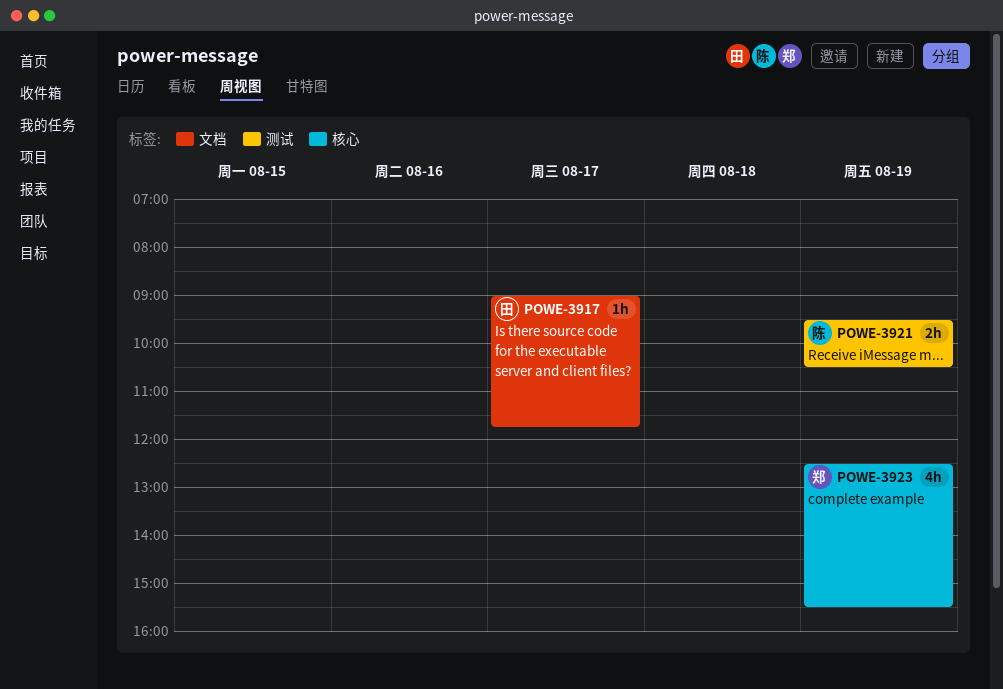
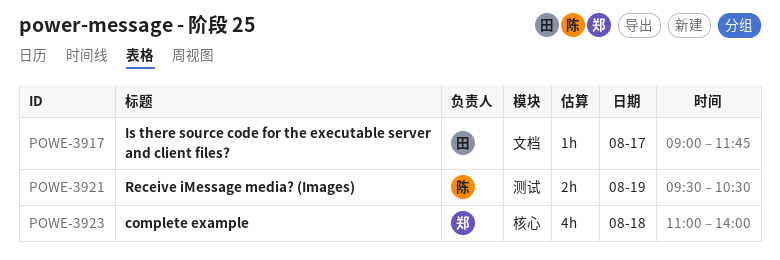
POWE-3923, day: Aug 19 -> Aug 18
POWE-3923, begins: 12:30 -> 11:00
POWE-3923, ends: 15:30 -> 14:00

